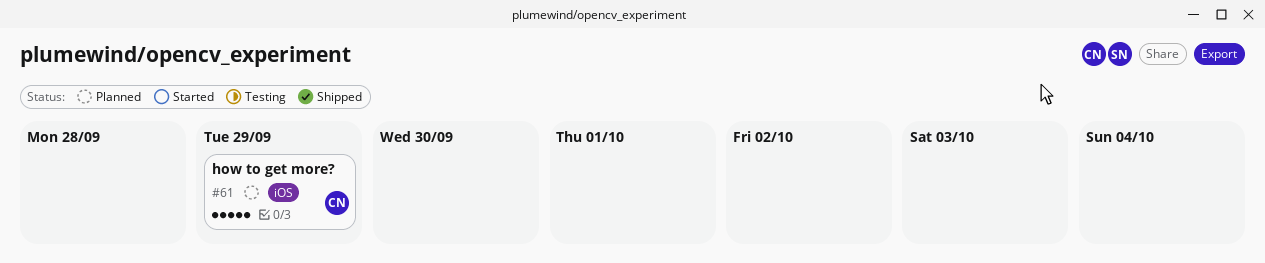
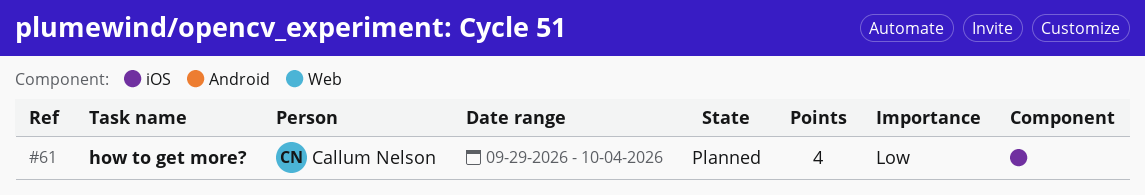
#61, estimate: 5 -> 4
#61, due: Sep 29 -> Oct 4

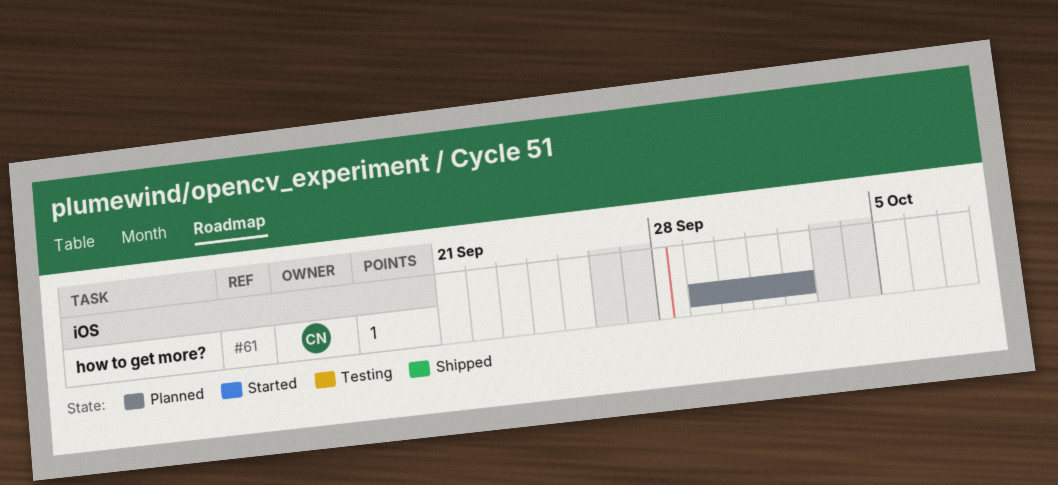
#61, estimate: 4 -> 1
#61, due: Oct 4 -> Oct 2

